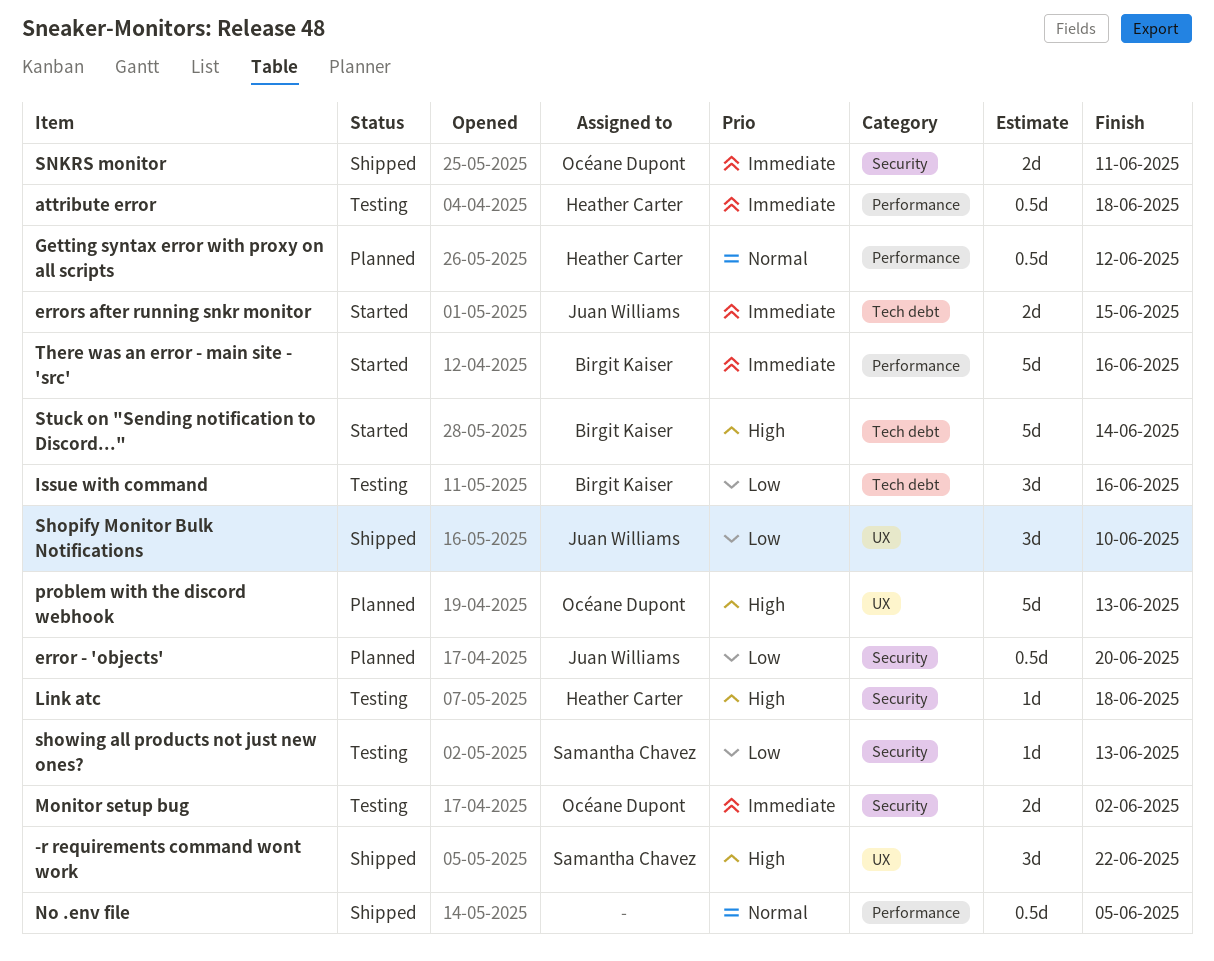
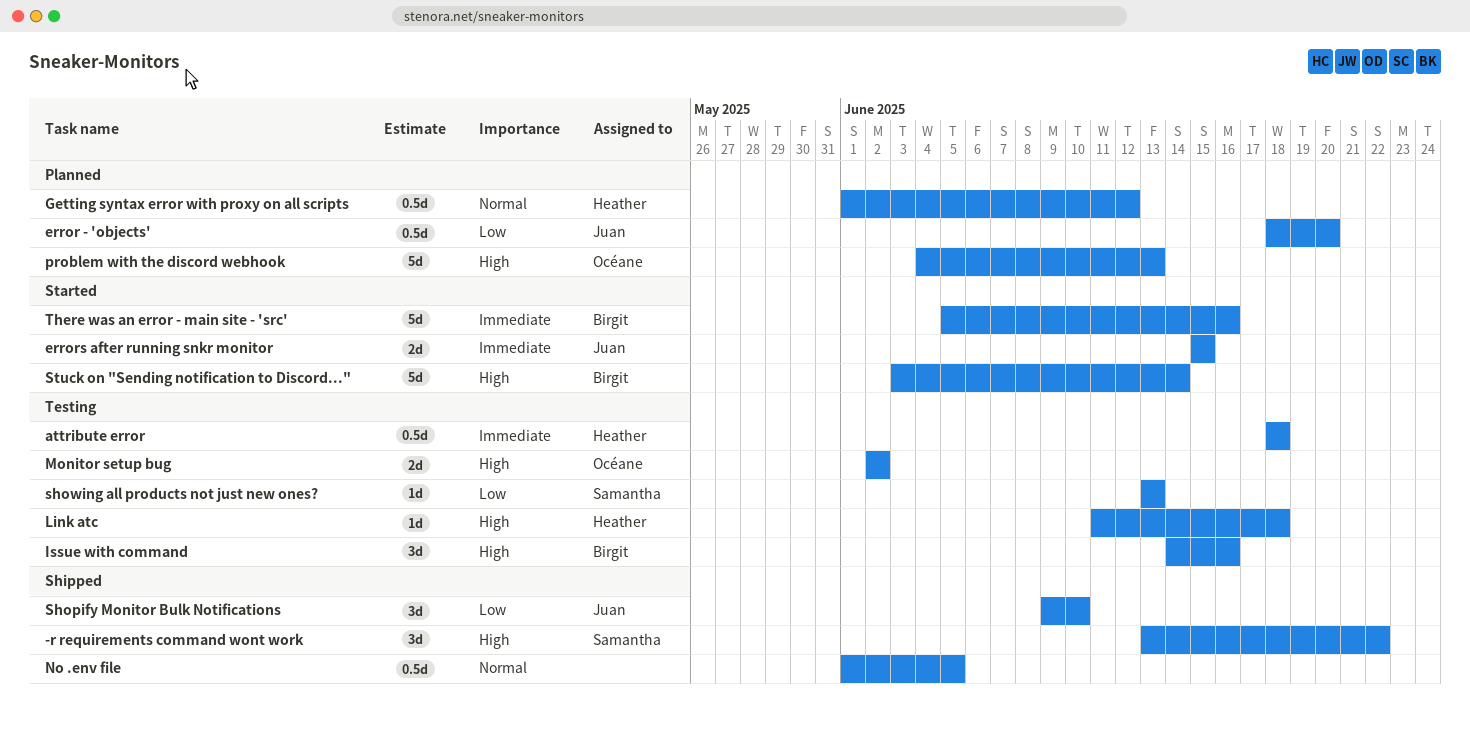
Issue with command, priority: Low -> High
Monitor setup bug, priority: Immediate -> High
SNKRS monitor: present -> none

